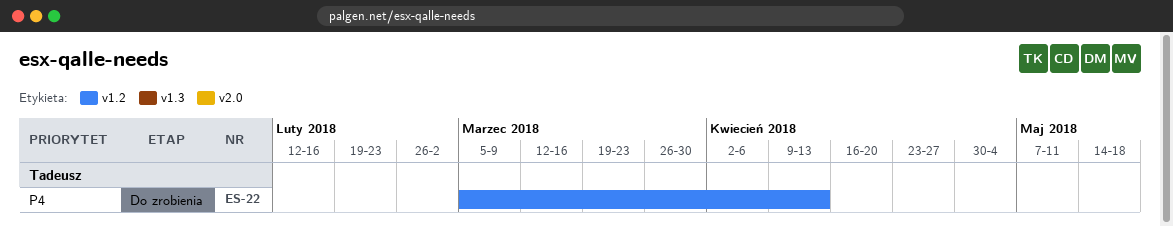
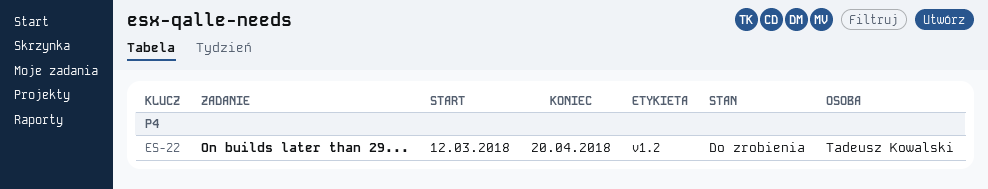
ES-22, start: Mar 5 -> Mar 12
ES-22, due: Apr 13 -> Apr 20

